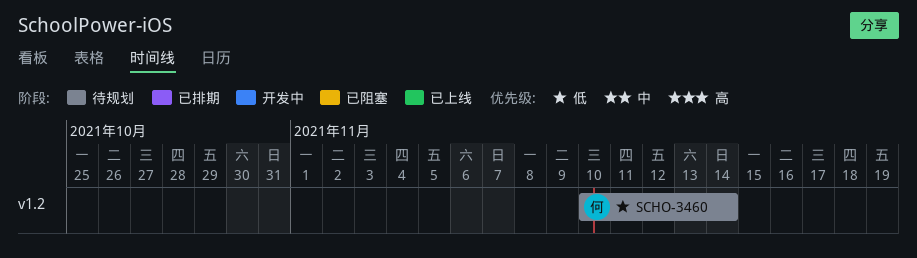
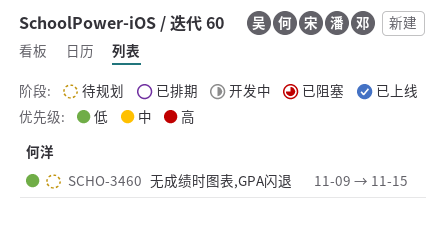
SCHO-3460, start: Nov 10 -> Nov 9
SCHO-3460, due: Nov 14 -> Nov 15

